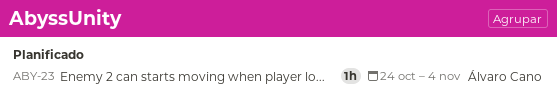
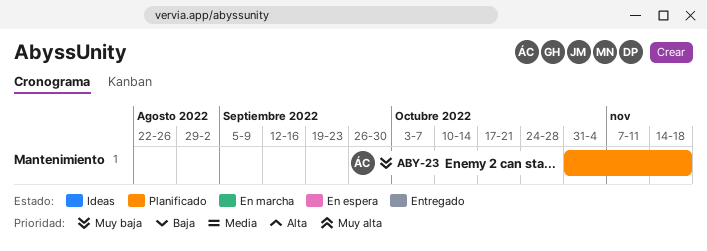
ABY-23, start: Oct 24 -> Oct 31
ABY-23, due: Nov 4 -> Nov 18

